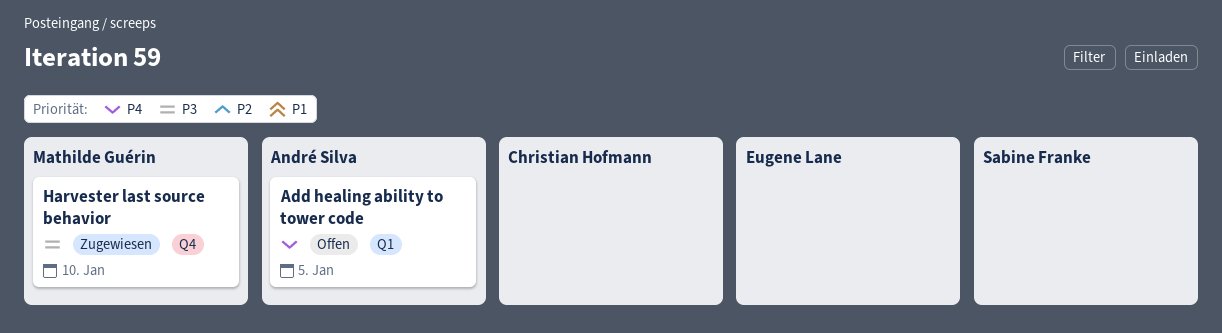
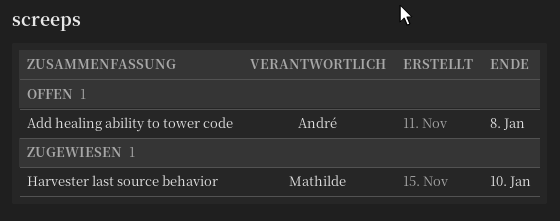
Add healing ability to tower code, due: Jan 5 -> Jan 8

